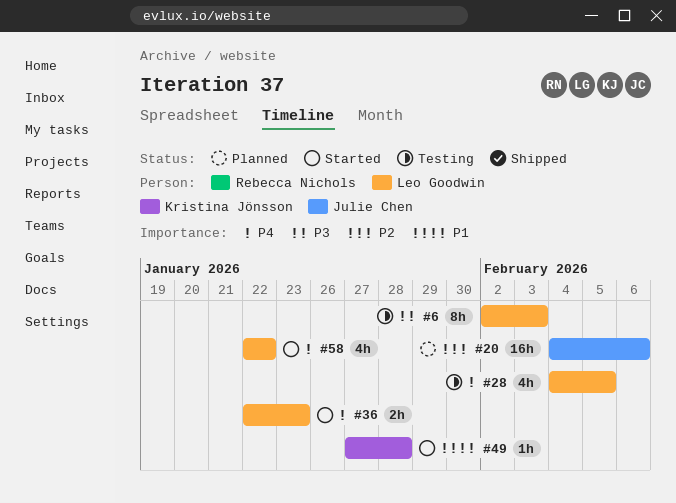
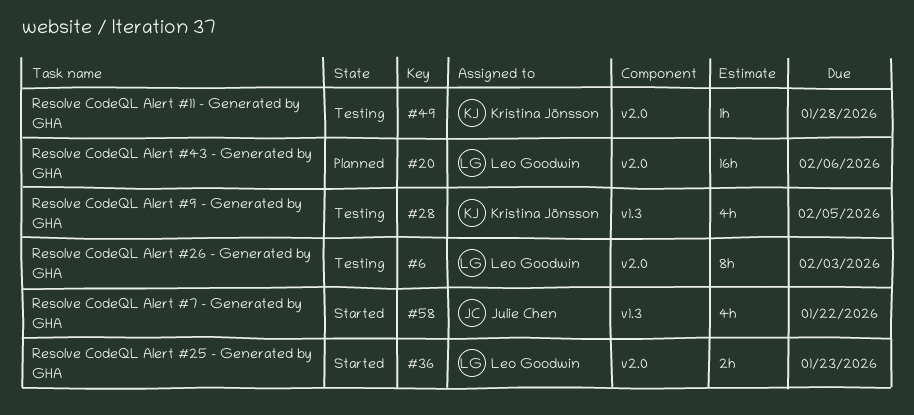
#20, owner: Julie Chen -> Leo Goodwin
#28, owner: Leo Goodwin -> Kristina Jönsson
#49, status: Started -> Testing
#58, owner: Leo Goodwin -> Julie Chen

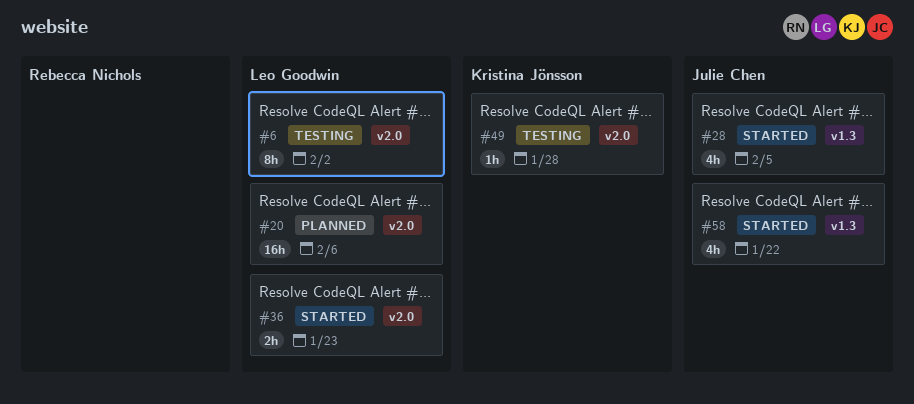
#6, due: Feb 3 -> Feb 2
#28, status: Testing -> Started
#28, owner: Kristina Jönsson -> Julie Chen

